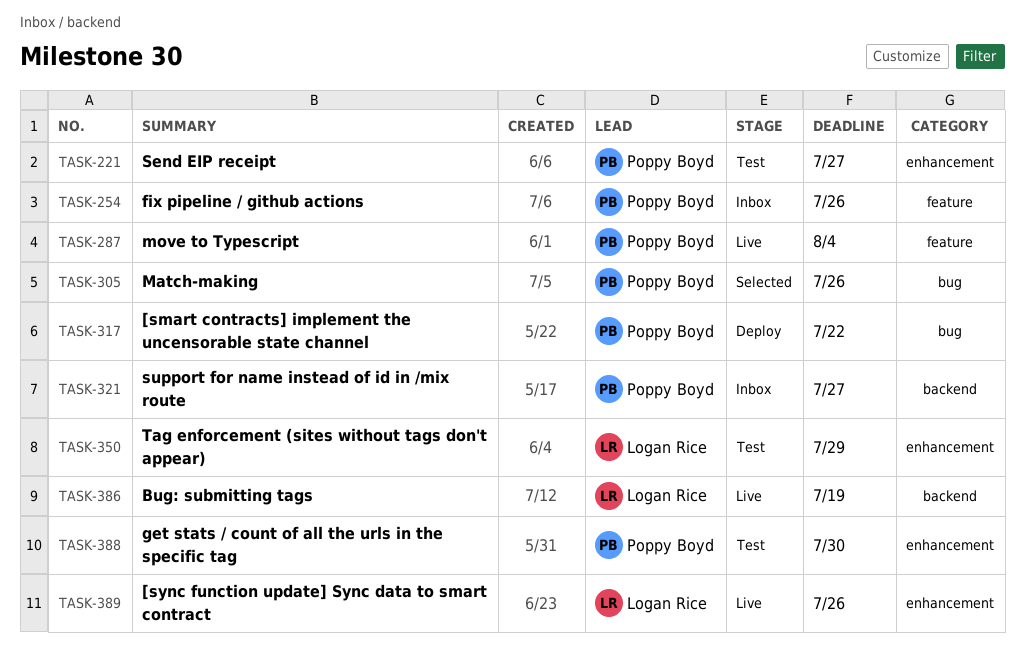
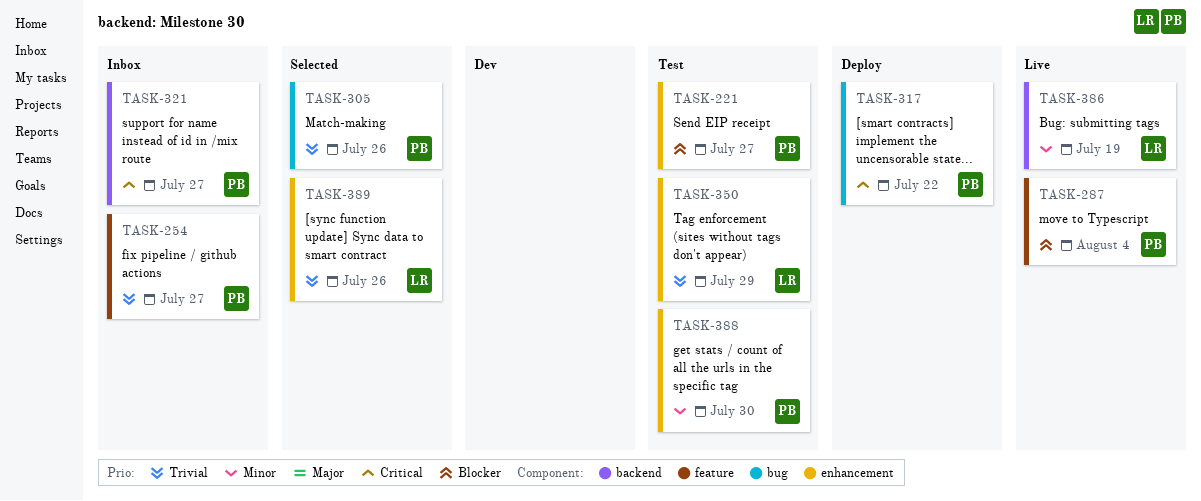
TASK-254, due: Jul 26 -> Jul 27
TASK-389, status: Live -> Selected

